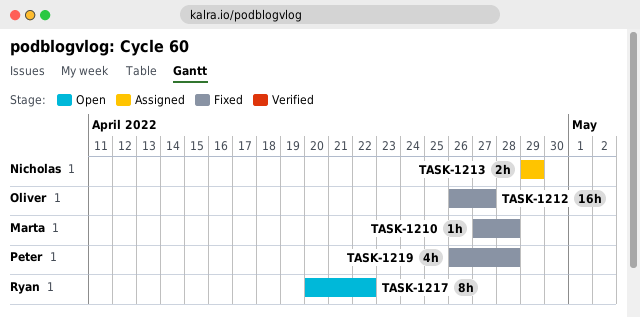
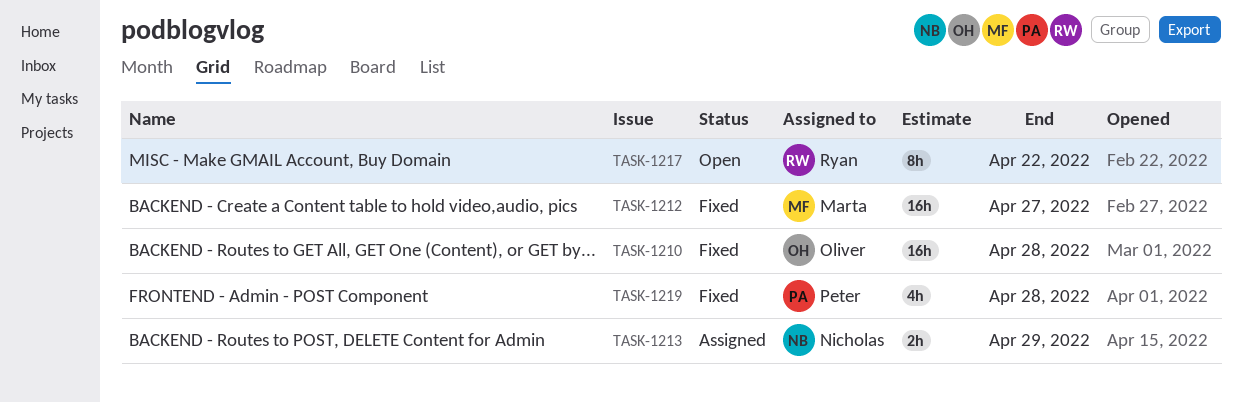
TASK-1210, owner: Marta -> Oliver
TASK-1210, estimate: 1h -> 16h
TASK-1212, owner: Oliver -> Marta

